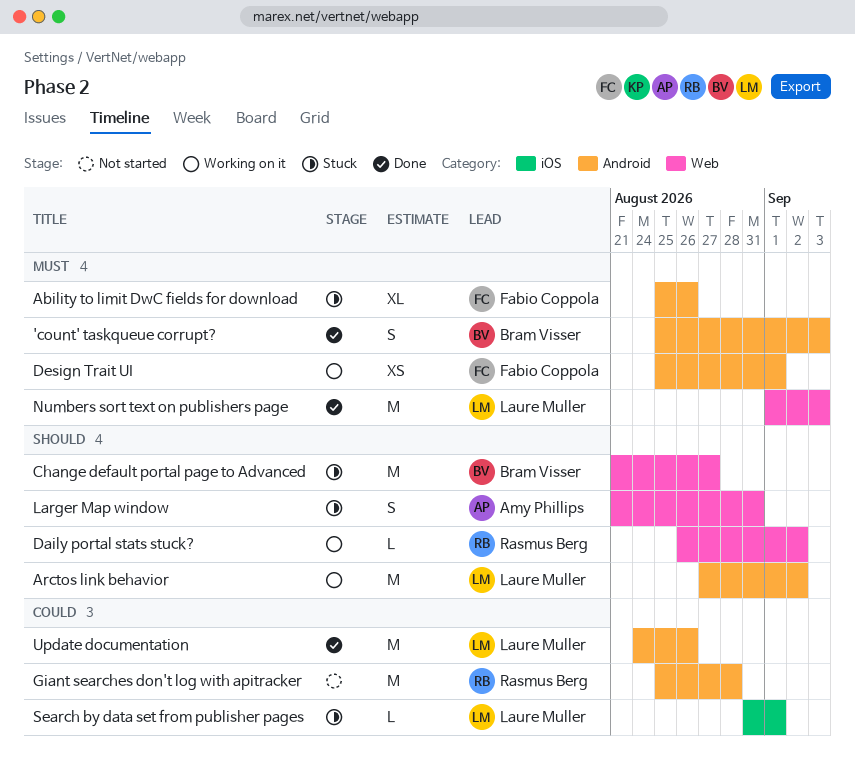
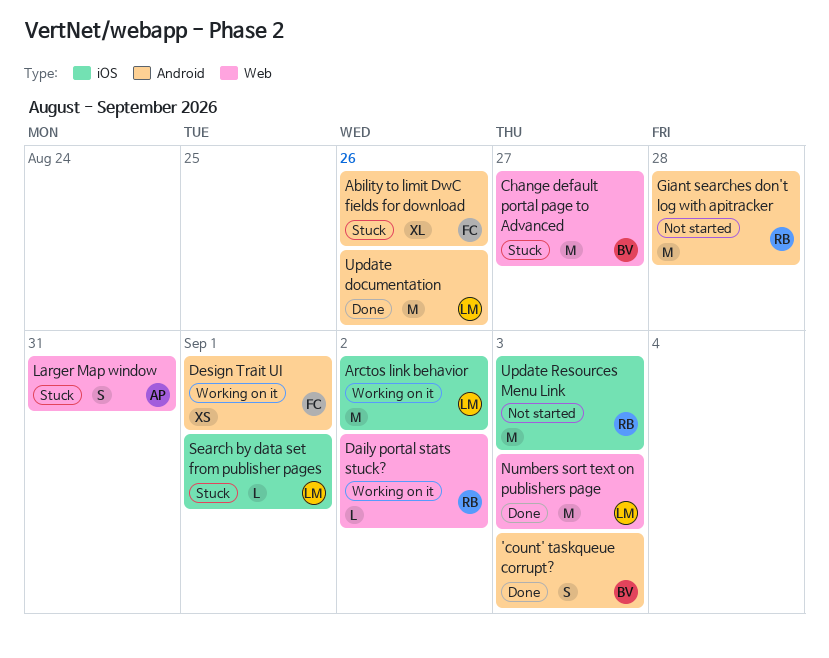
Arctos link behavior, label: Android -> iOS
Update Resources Menu Link: none -> present

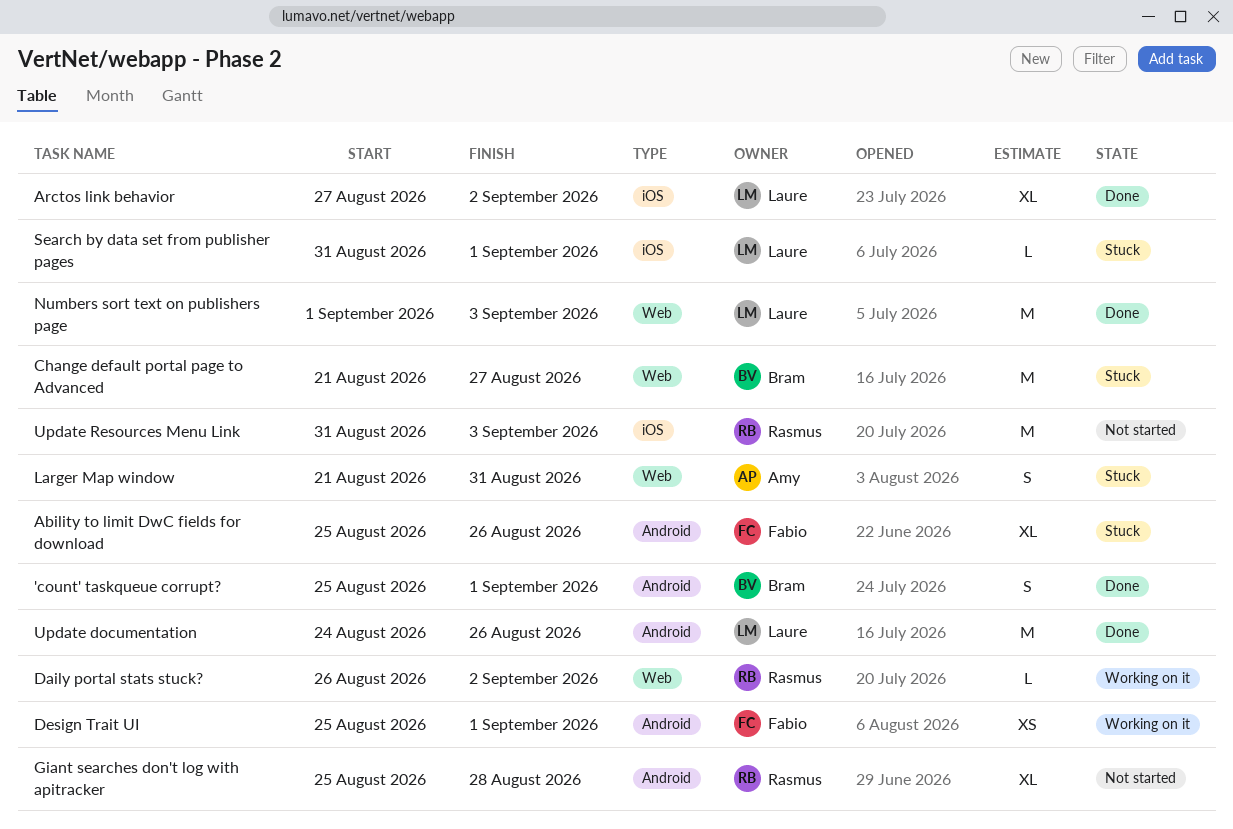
'count' taskqueue corrupt?, due: Sep 3 -> Sep 1
Arctos link behavior, status: Working on it -> Done
Arctos link behavior, estimate: M -> XL
Giant searches don't log with apitracker, estimate: M -> XL

